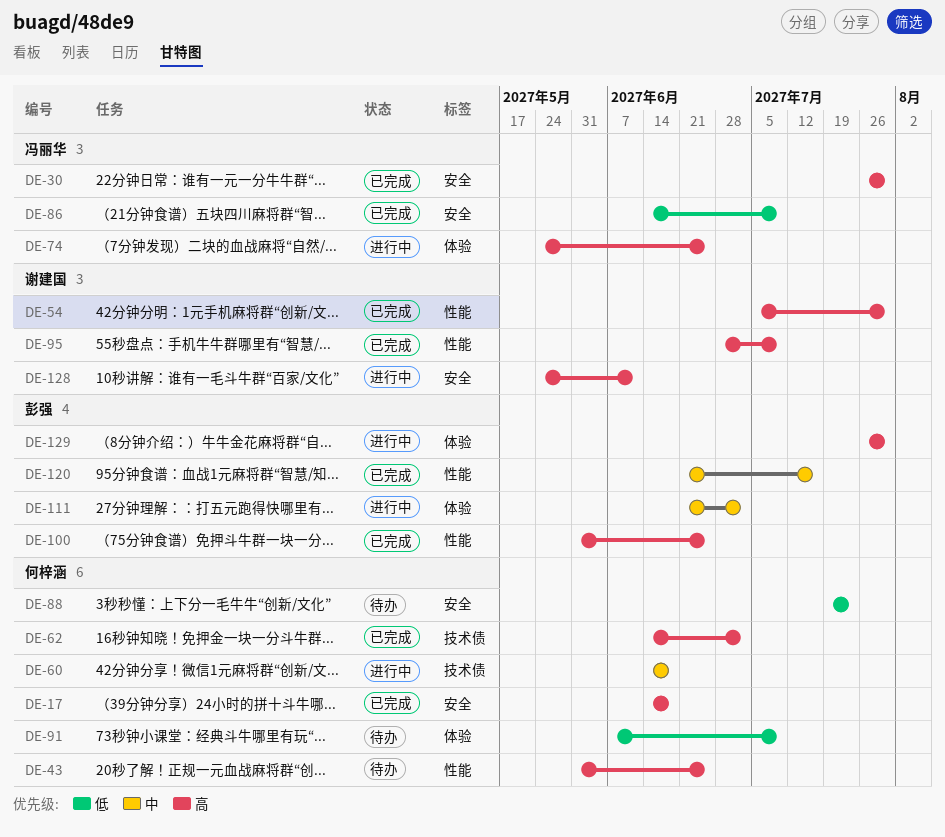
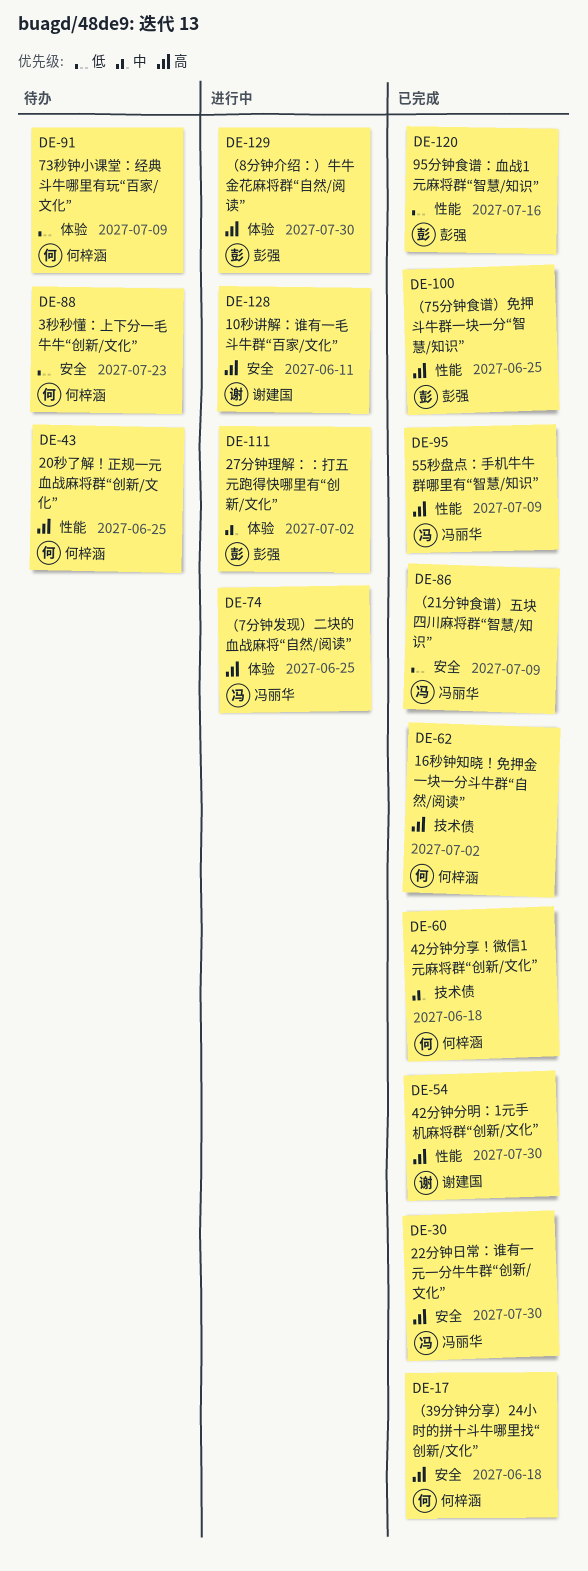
DE-60, status: 进行中 -> 已完成
DE-95, owner: 谢建国 -> 冯丽华
DE-120, priority: 中 -> 低

